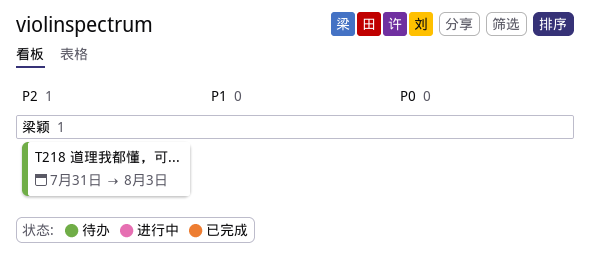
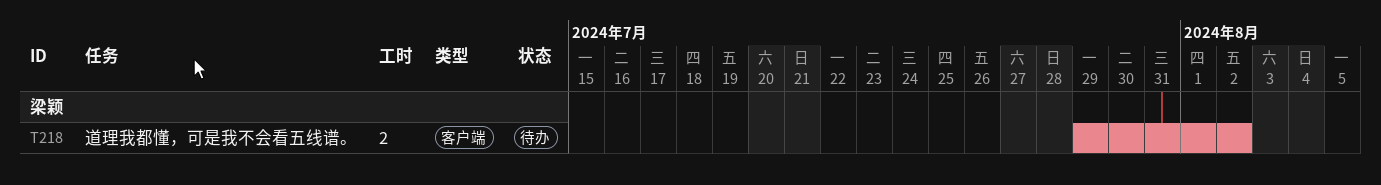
T218, start: Jul 31 -> Jul 29
T218, due: Aug 3 -> Aug 2

